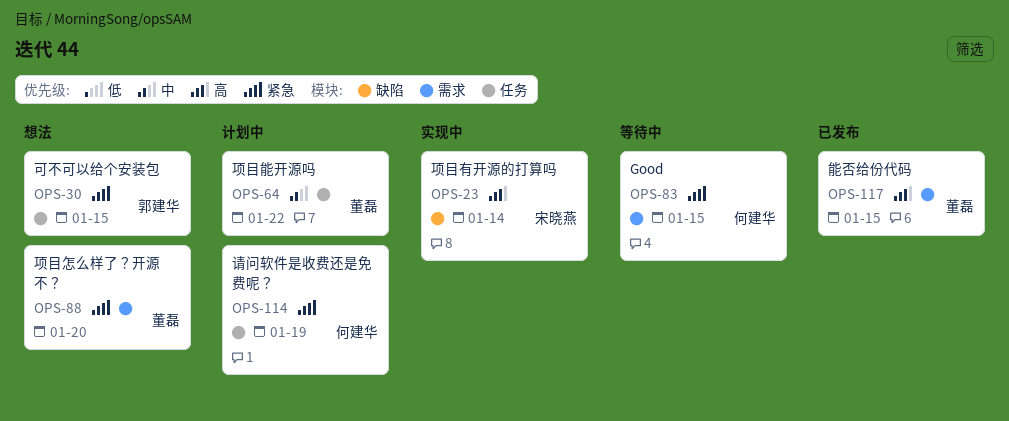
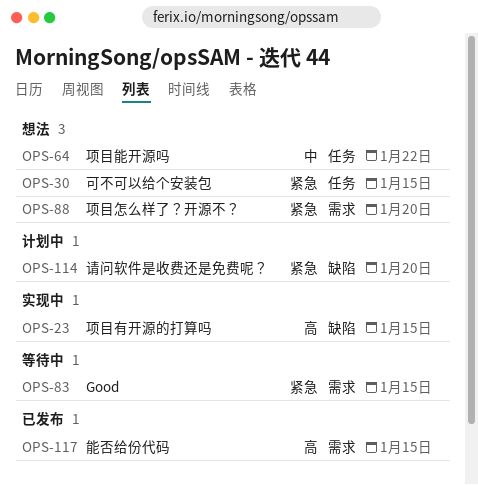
OPS-23, due: Jan 14 -> Jan 15
OPS-64, status: 计划中 -> 想法
OPS-114, label: 任务 -> 缺陷
OPS-114, due: Jan 19 -> Jan 20

